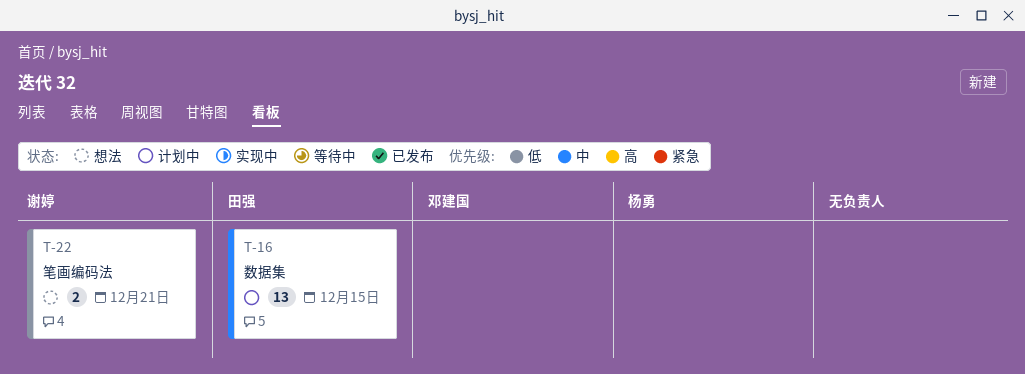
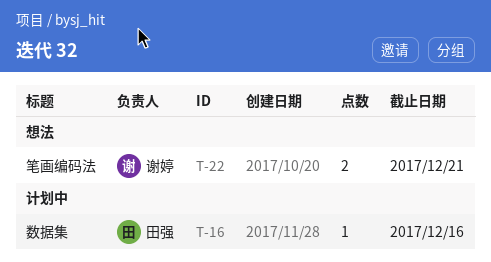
T-16, estimate: 13 -> 1
T-16, due: Dec 15 -> Dec 16

